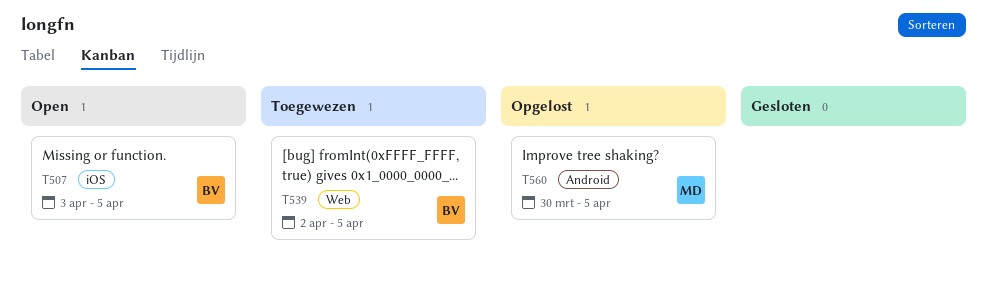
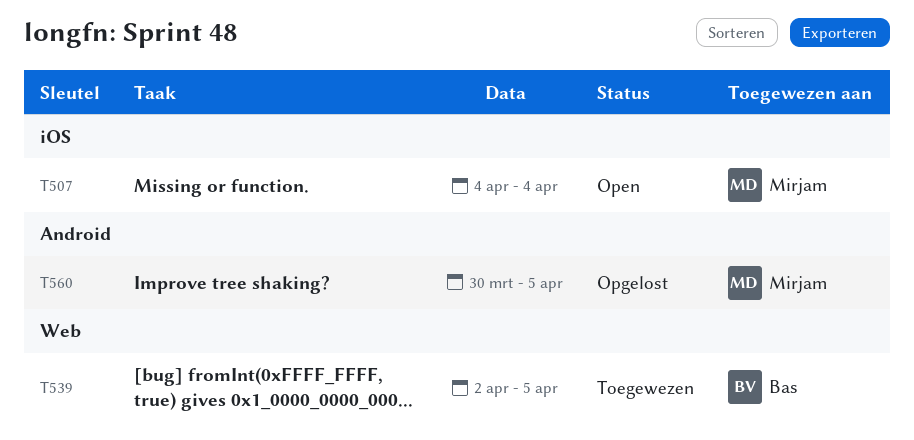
T507, owner: Bas -> Mirjam
T507, start: Apr 3 -> Apr 4
T507, due: Apr 5 -> Apr 4

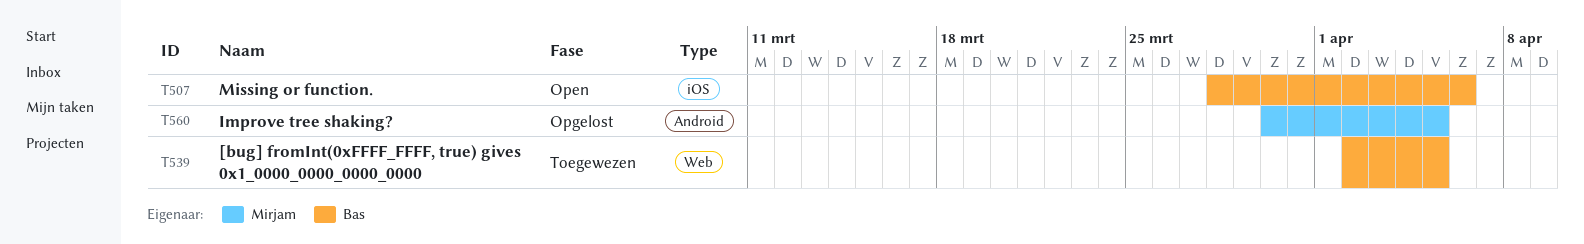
T507, owner: Mirjam -> Bas
T507, start: Apr 4 -> Mar 28
T507, due: Apr 4 -> Apr 6

